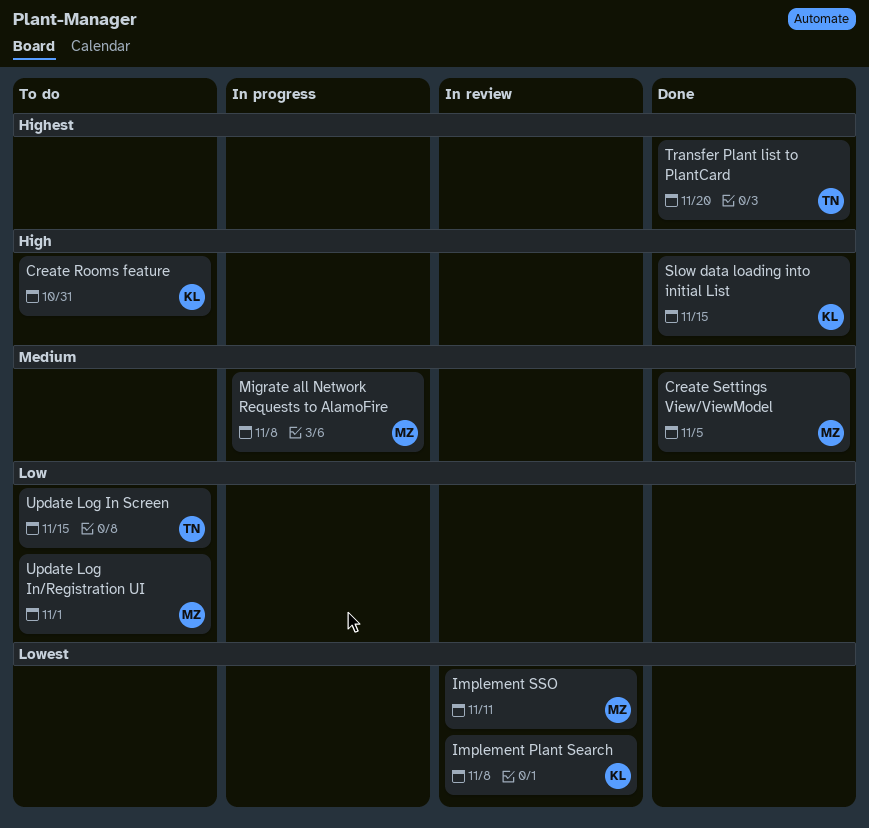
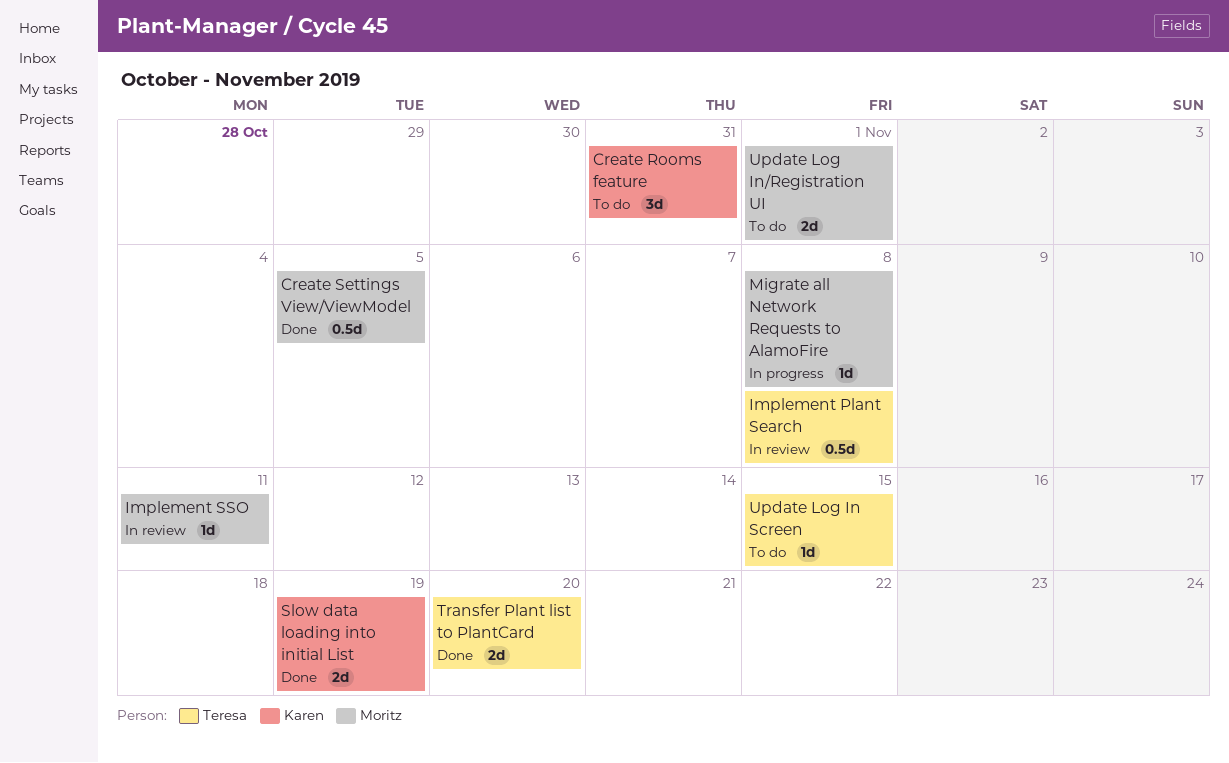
Implement Plant Search, owner: Karen -> Teresa
Slow data loading into initial List, due: Nov 15 -> Nov 19

